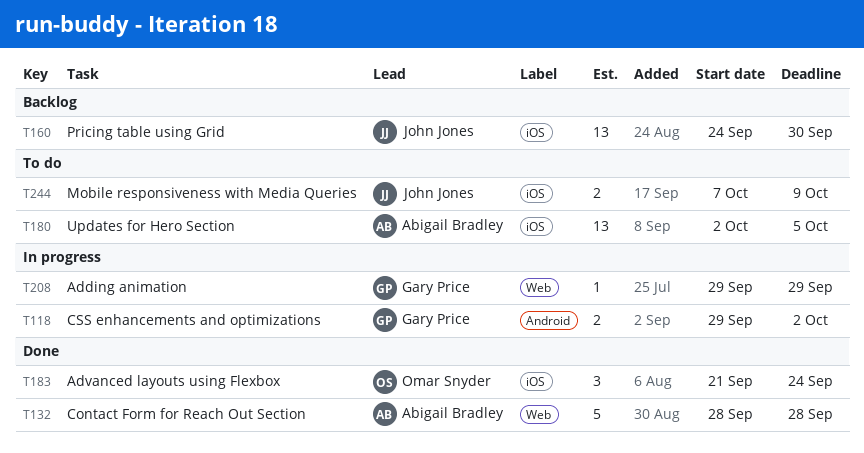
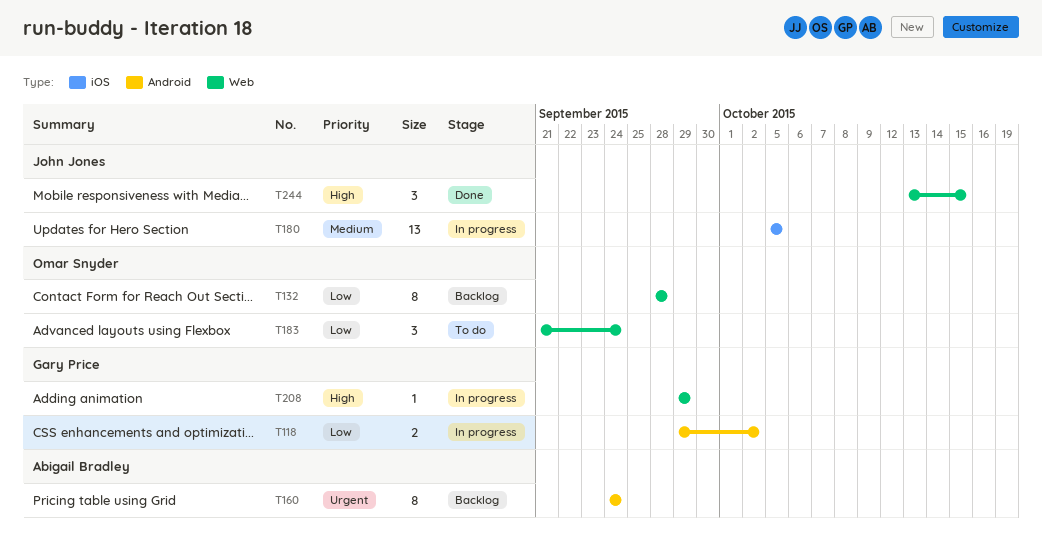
T132, status: Done -> Backlog
T132, owner: Abigail Bradley -> Omar Snyder
T132, estimate: 5 -> 8
T160, owner: John Jones -> Abigail Bradley
T160, label: iOS -> Android
T160, estimate: 13 -> 8
T160, due: Sep 30 -> Sep 24
T180, status: To do -> In progress
T180, owner: Abigail Bradley -> John Jones
T180, start: Oct 2 -> Oct 5
T183, status: Done -> To do
T183, label: iOS -> Web
T244, status: To do -> Done
T244, label: iOS -> Web
T244, estimate: 2 -> 3
T244, start: Oct 7 -> Oct 13
T244, due: Oct 9 -> Oct 15

